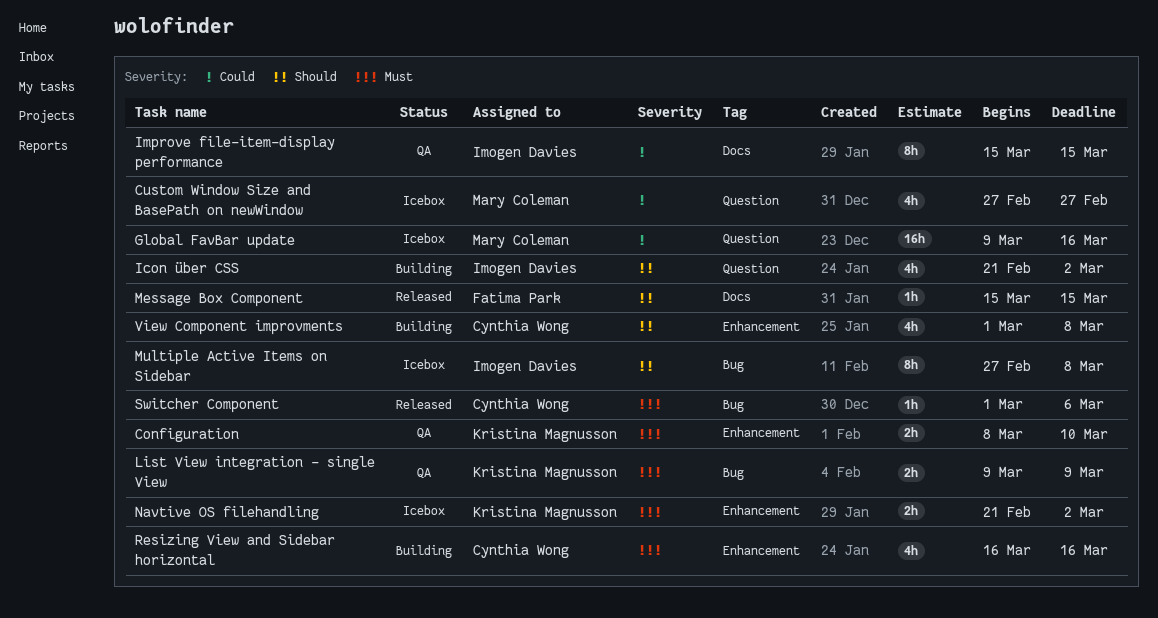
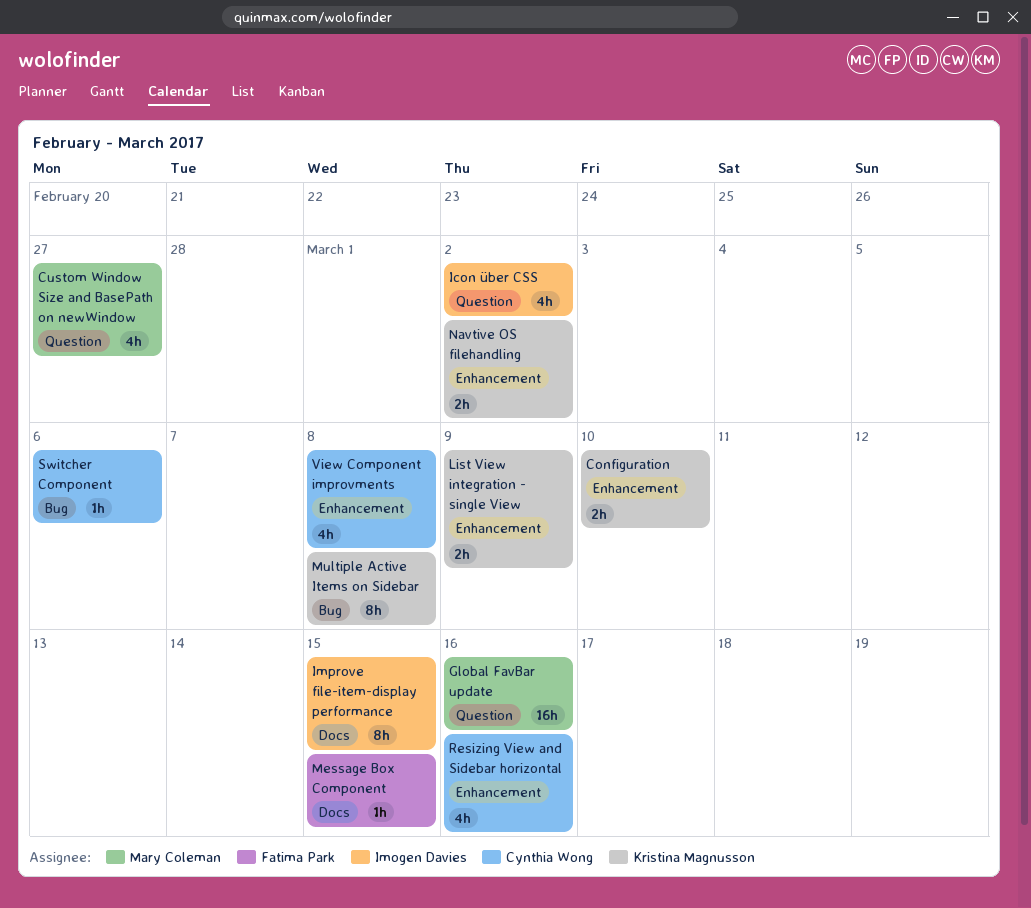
List View integration - single View, label: Bug -> Enhancement
Multiple Active Items on Sidebar, owner: Imogen Davies -> Kristina Magnusson

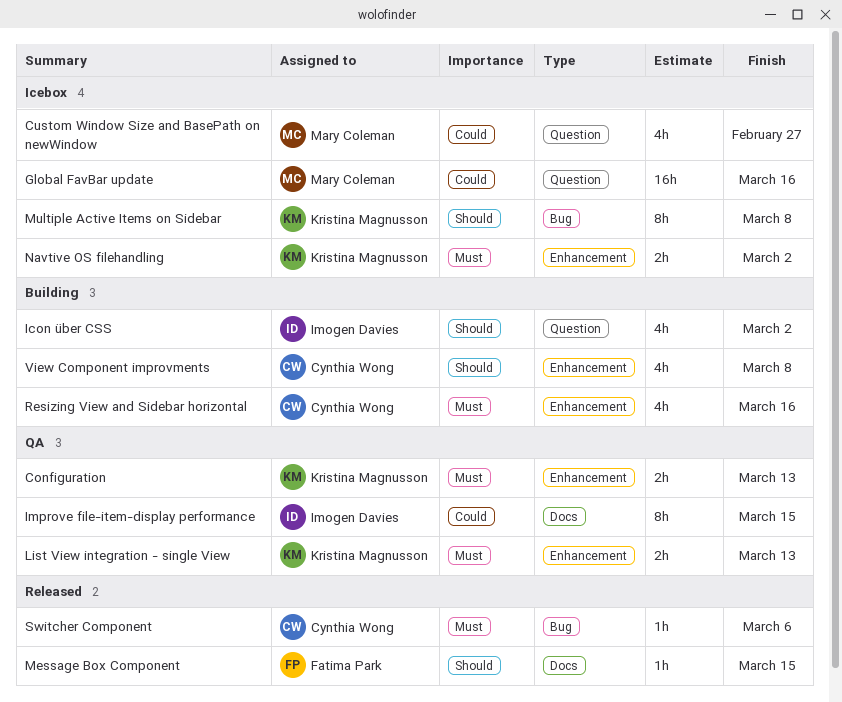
Configuration, due: Mar 10 -> Mar 13
List View integration - single View, due: Mar 9 -> Mar 13

